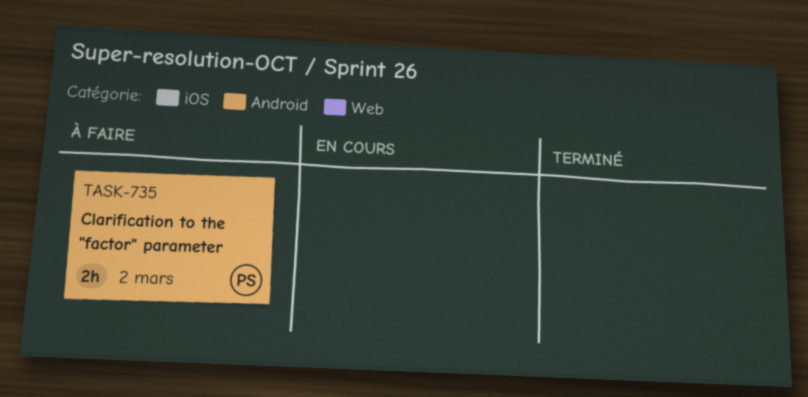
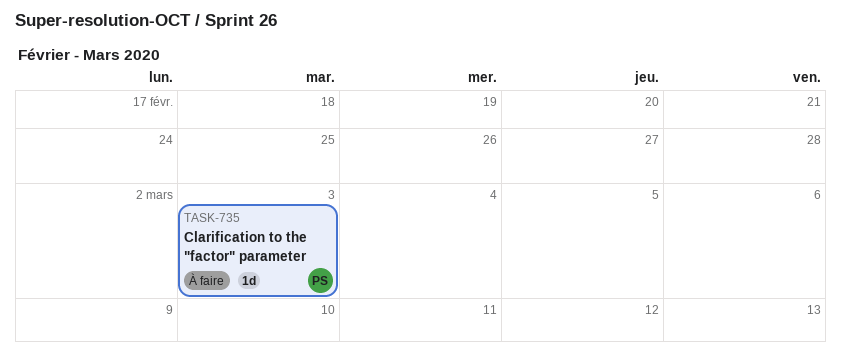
TASK-735, estimate: 2h -> 1d
TASK-735, due: Mar 2 -> Mar 3

